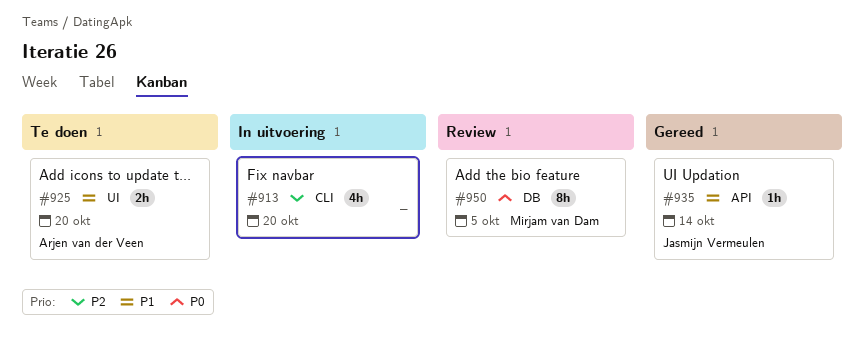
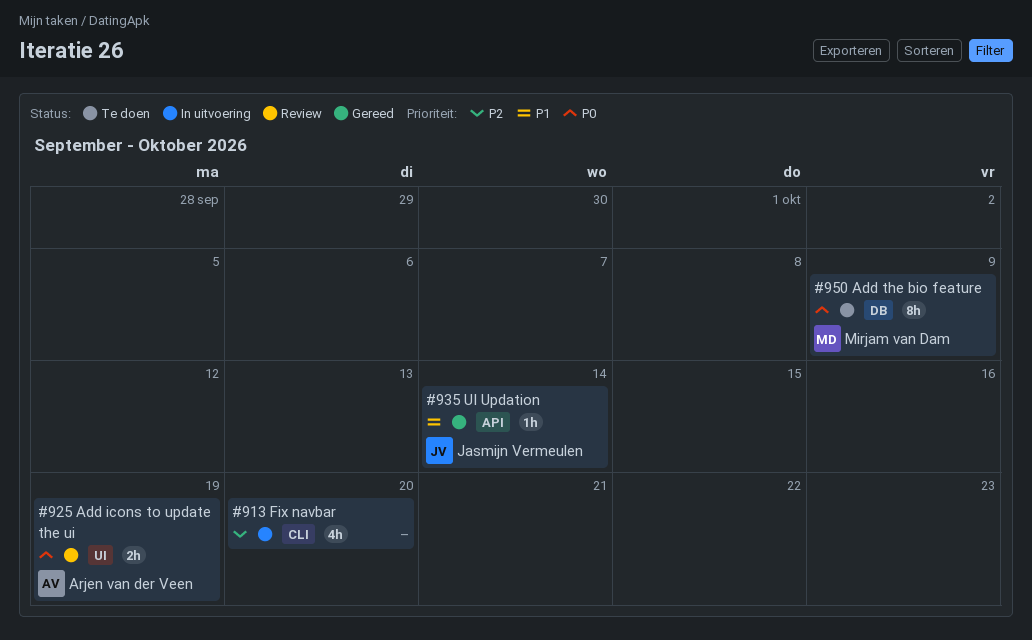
#925, status: Te doen -> Review
#925, priority: P1 -> P0
#925, due: Oct 20 -> Oct 19
#950, status: Review -> Te doen
#950, due: Oct 5 -> Oct 9

